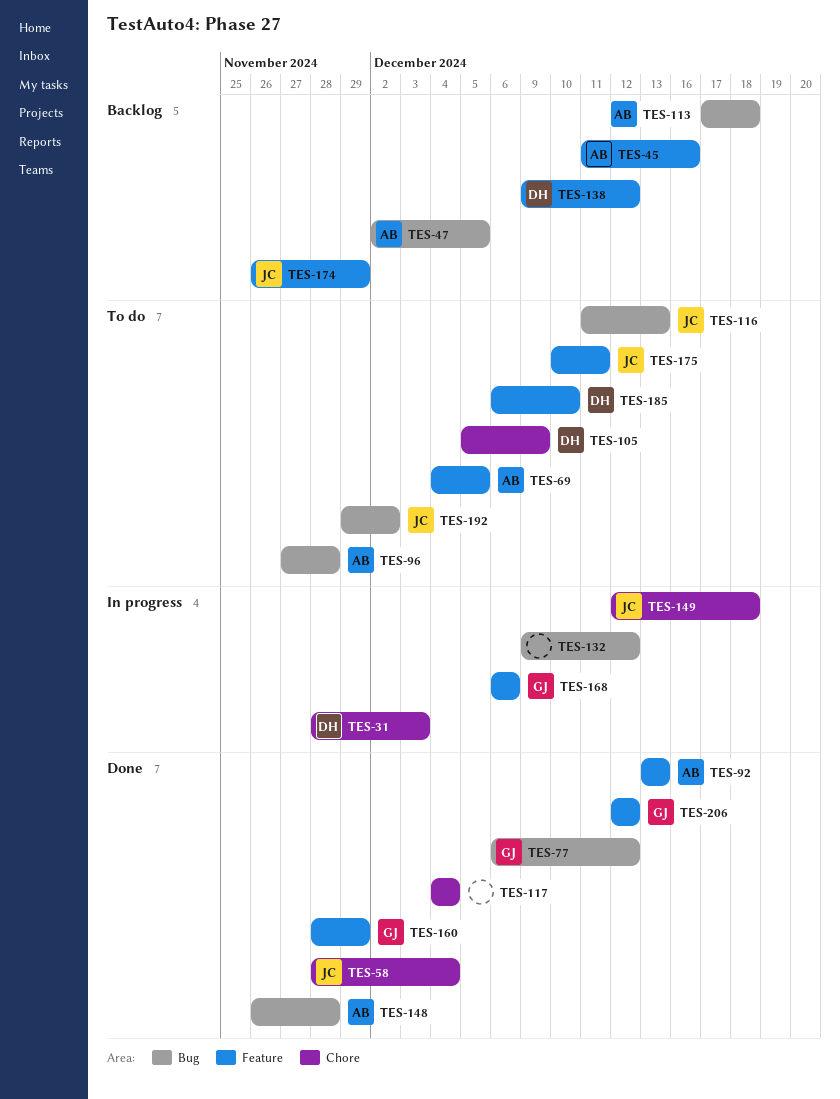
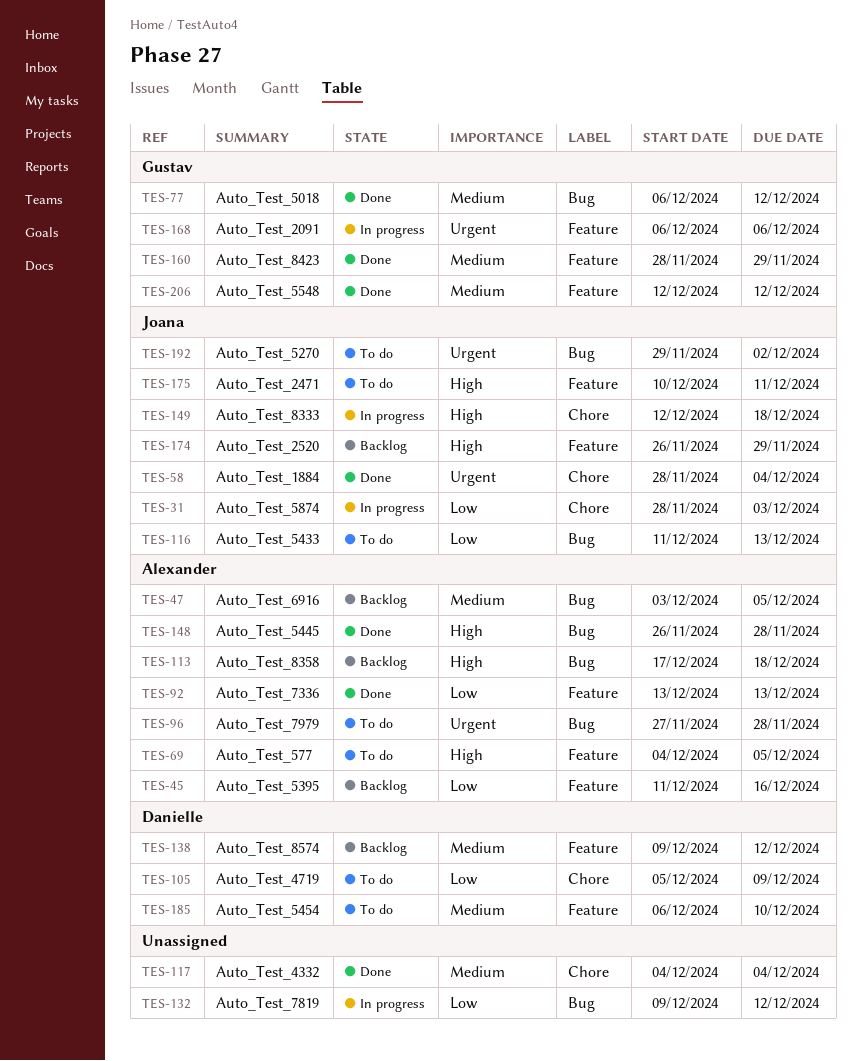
TES-31, owner: Danielle -> Joana
TES-47, start: Dec 2 -> Dec 3

